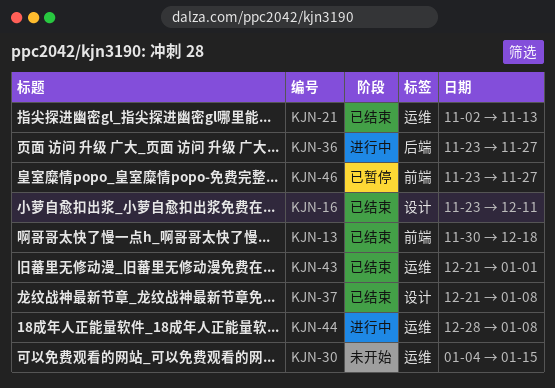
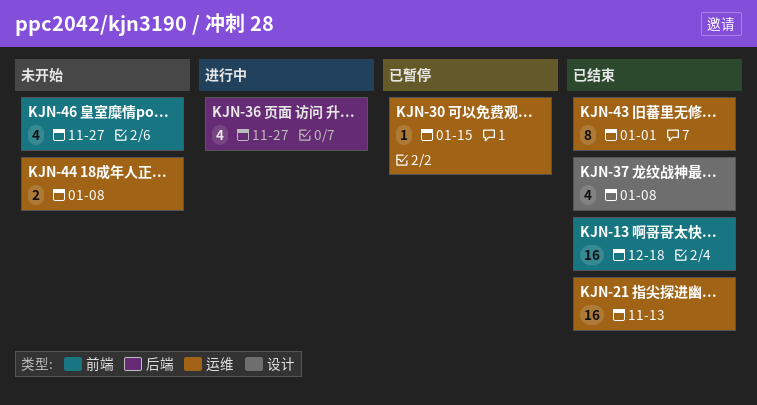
KJN-16: present -> none
KJN-30, status: 未开始 -> 已暂停
KJN-44, status: 进行中 -> 未开始
KJN-46, status: 已暂停 -> 未开始

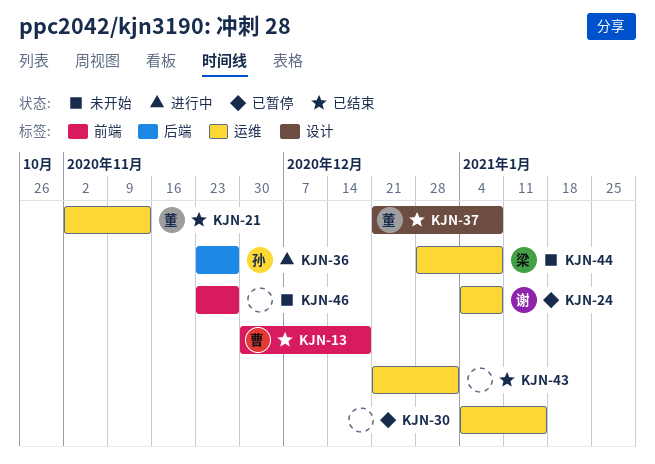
KJN-24: none -> present

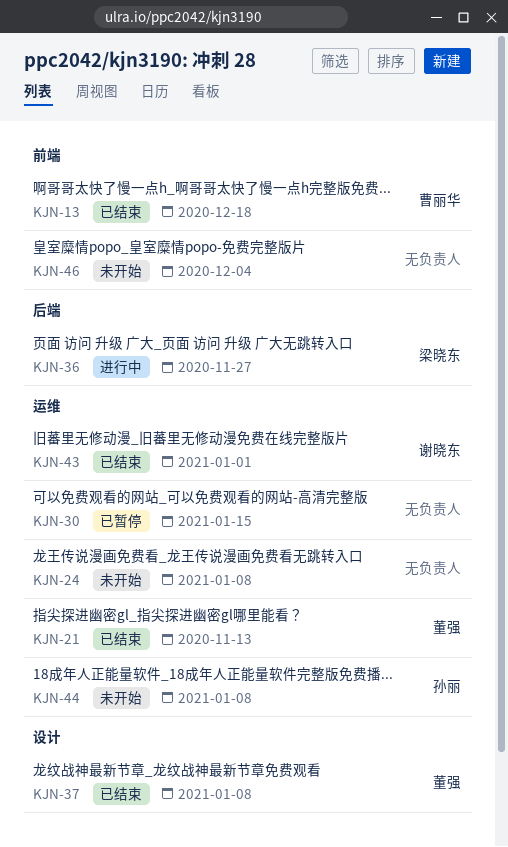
KJN-24, status: 已暂停 -> 未开始
KJN-24, owner: 谢晓东 -> none
KJN-36, owner: 孙丽 -> 梁晓东
KJN-43, owner: none -> 谢晓东
KJN-44, owner: 梁晓东 -> 孙丽
KJN-46, due: Nov 27 -> Dec 4

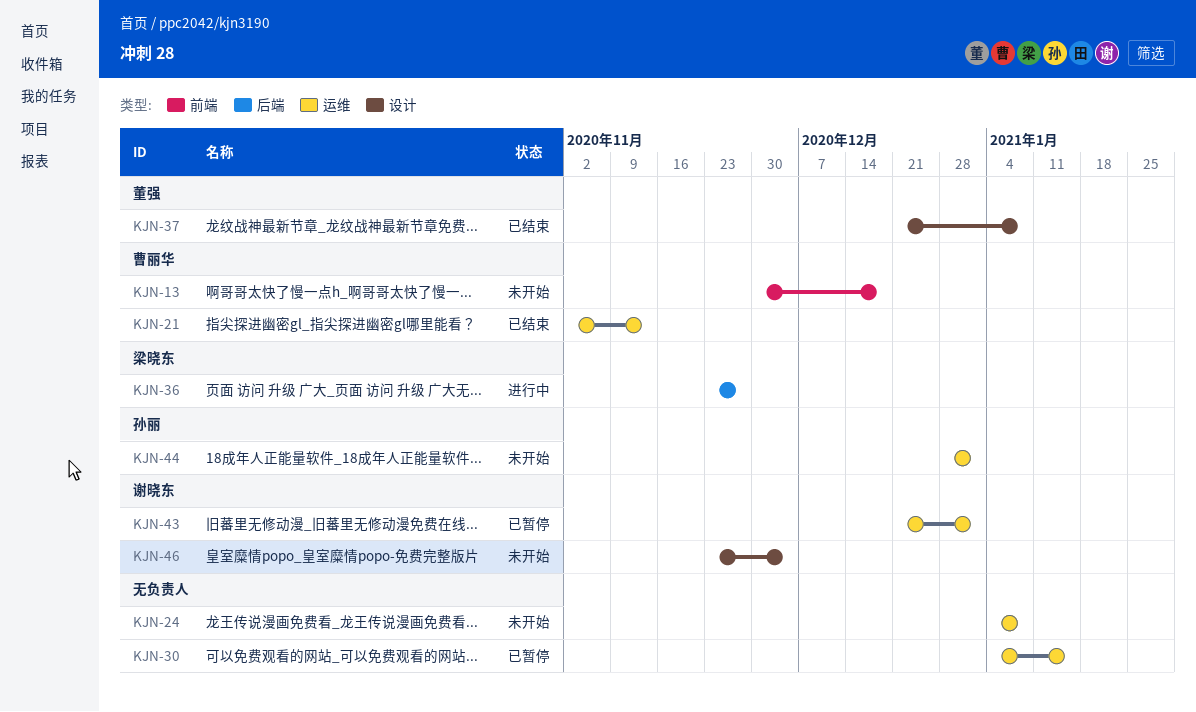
KJN-13, status: 已结束 -> 未开始
KJN-21, owner: 董强 -> 曹丽华
KJN-43, status: 已结束 -> 已暂停
KJN-44, due: Jan 8 -> Jan 1
KJN-46, owner: none -> 谢晓东
KJN-46, label: 前端 -> 设计

